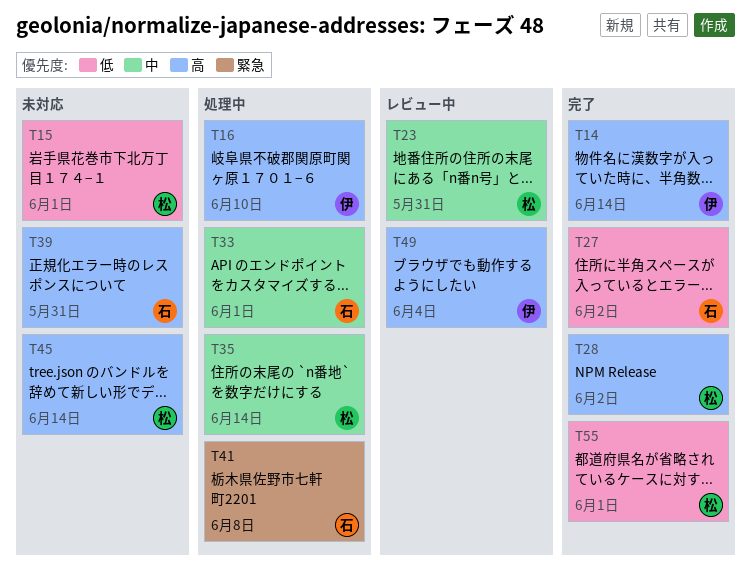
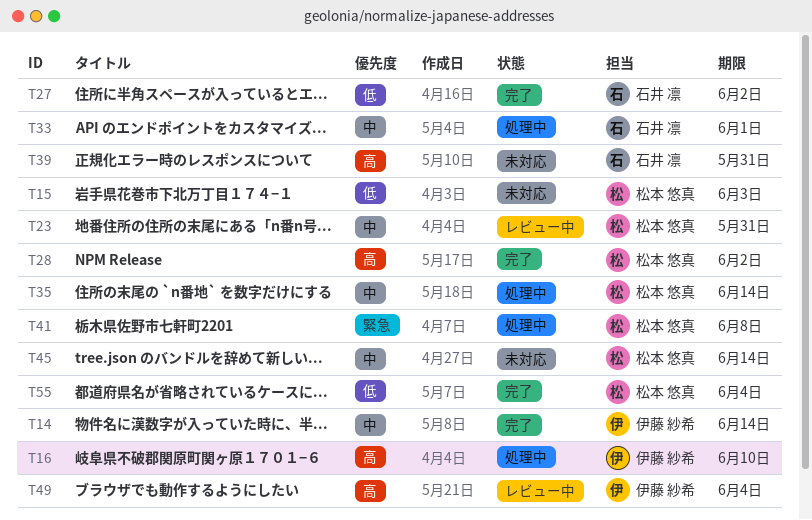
T14, priority: 高 -> 中
T15, due: Jun 1 -> Jun 3
T41, owner: 石井 凛 -> 松本 悠真
T45, priority: 高 -> 中
T55, due: Jun 1 -> Jun 4

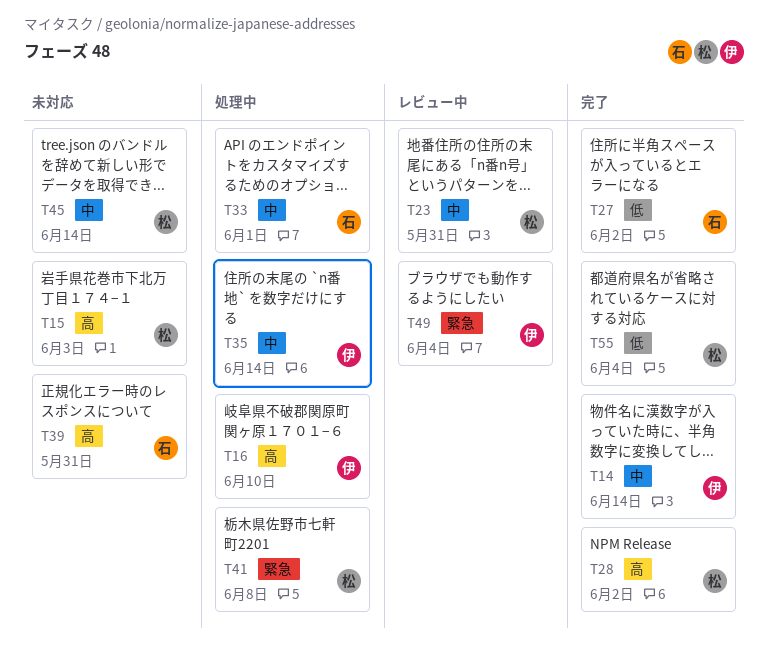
T15, priority: 低 -> 高
T35, owner: 松本 悠真 -> 伊藤 紗希
T49, priority: 高 -> 緊急

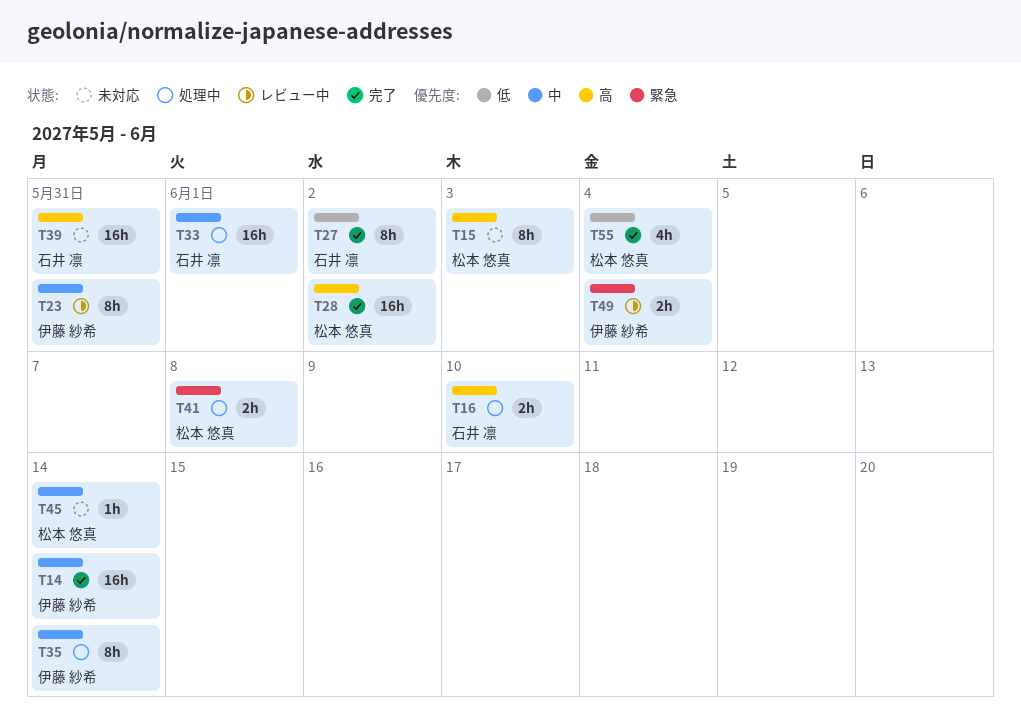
T16, owner: 伊藤 紗希 -> 石井 凛
T23, owner: 松本 悠真 -> 伊藤 紗希

